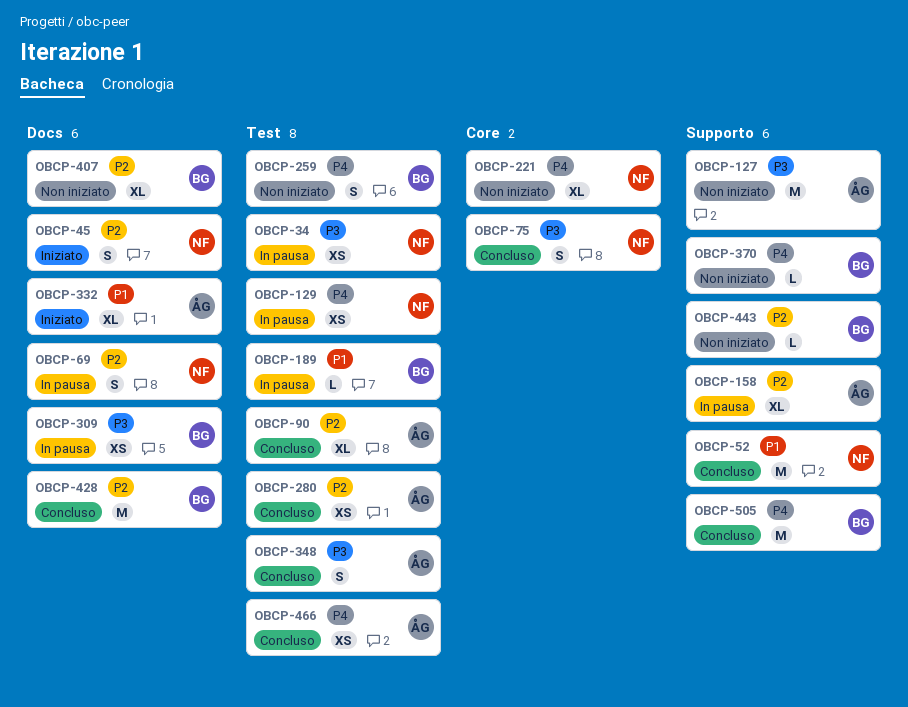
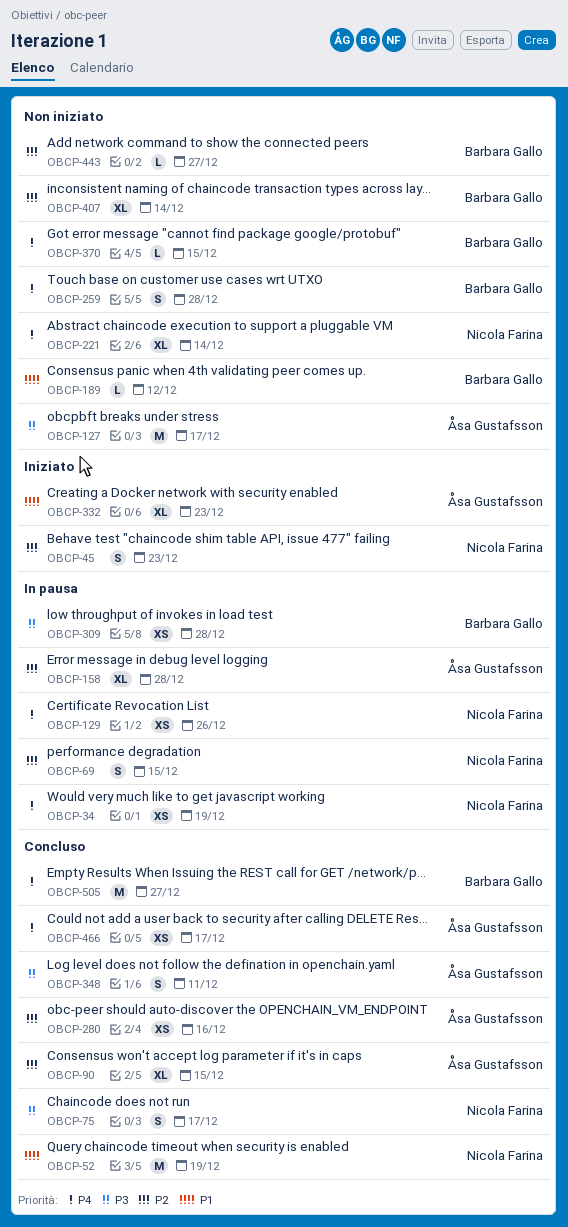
OBCP-34, priority: P3 -> P4
OBCP-189, status: In pausa -> Non iniziato
OBCP-428: present -> none

